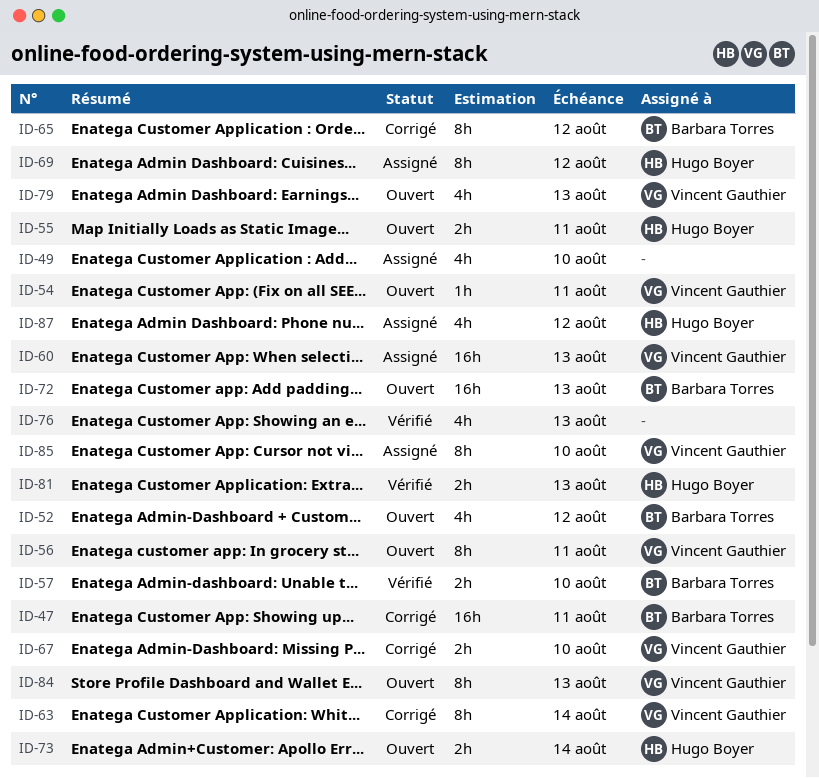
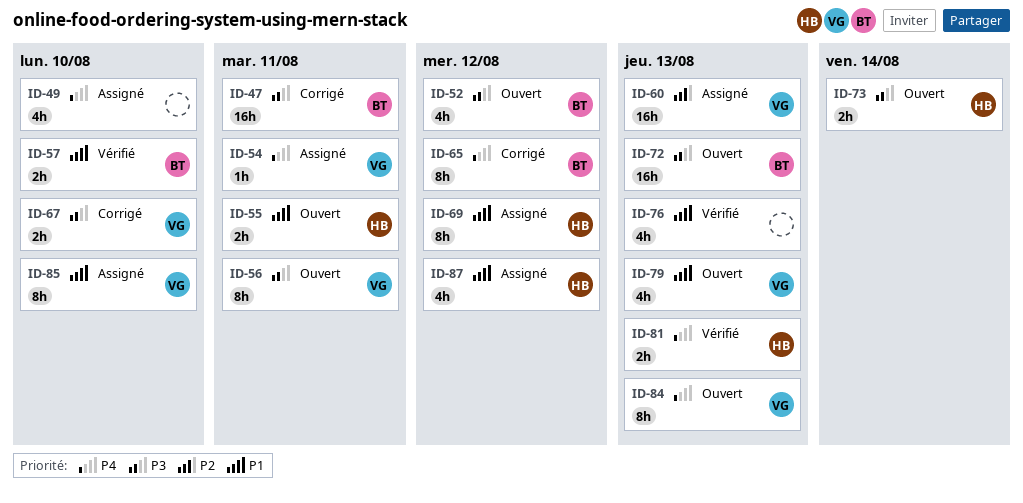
ID-54, status: Ouvert -> Assigné
ID-63: present -> none

